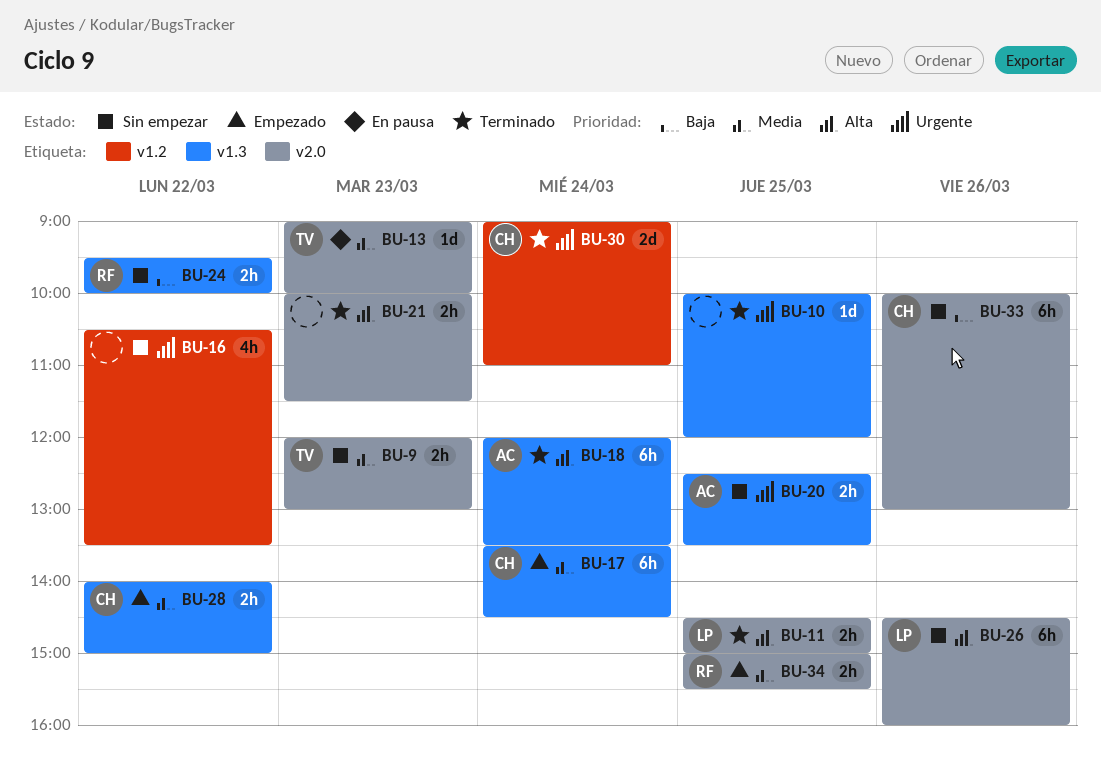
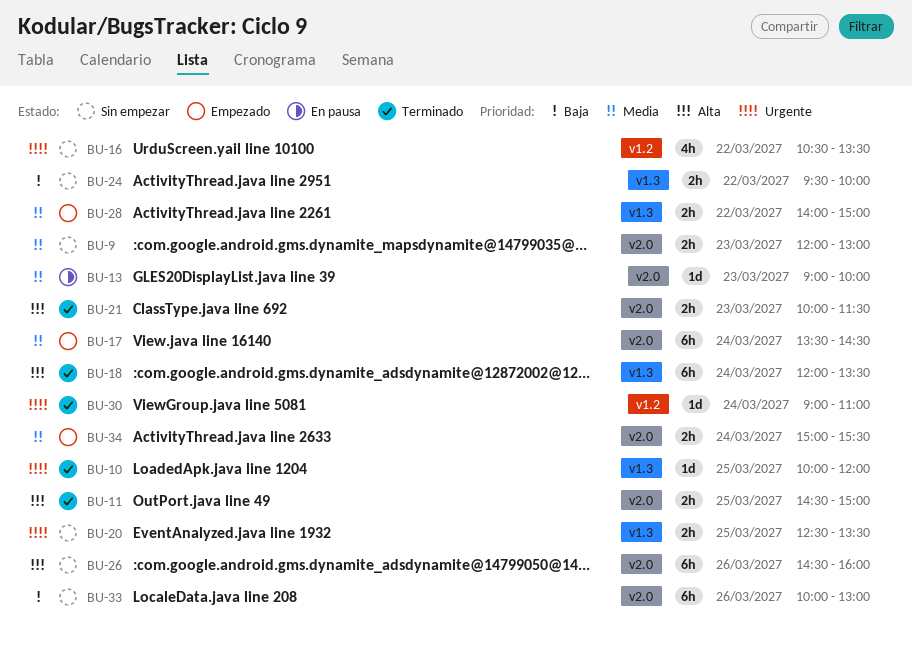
BU-17, label: v1.3 -> v2.0
BU-30, estimate: 2d -> 1d
BU-34, day: Mar 25 -> Mar 24

